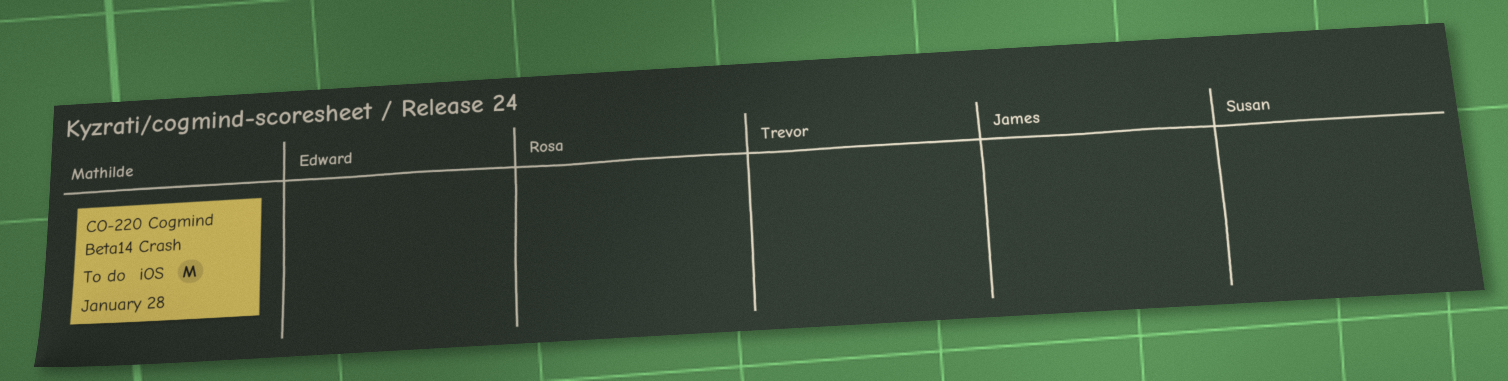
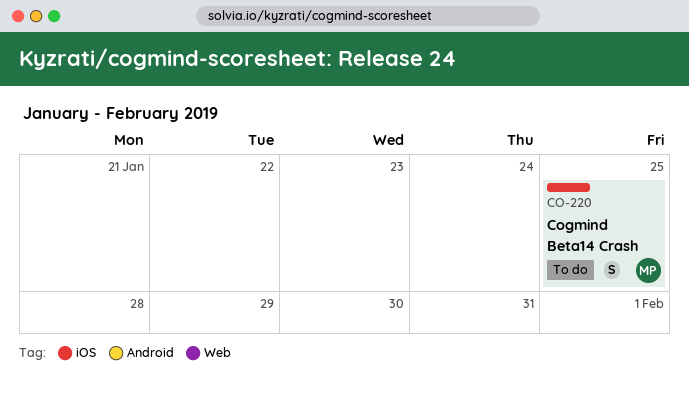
CO-220, estimate: M -> S
CO-220, due: Jan 28 -> Jan 25

